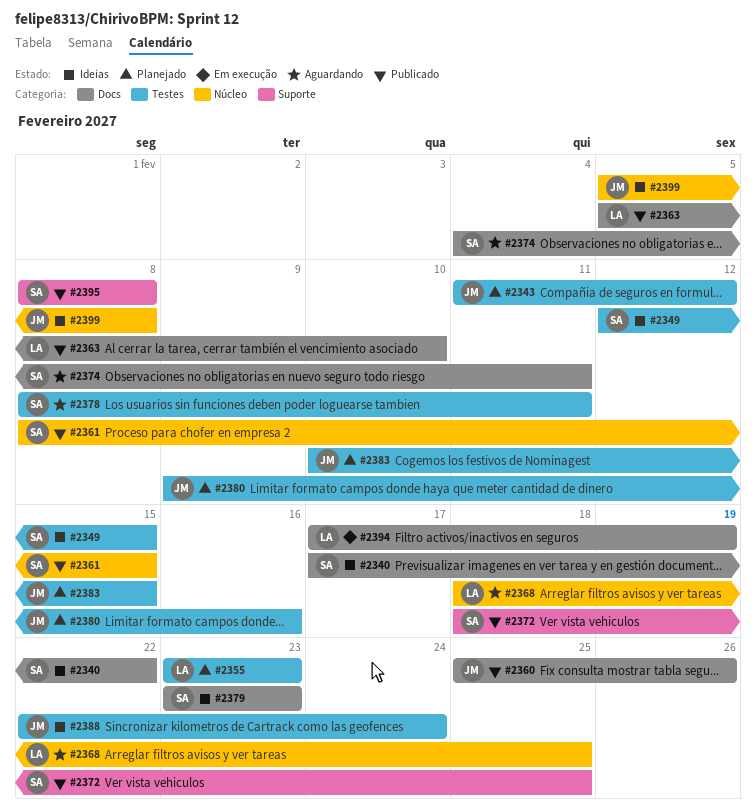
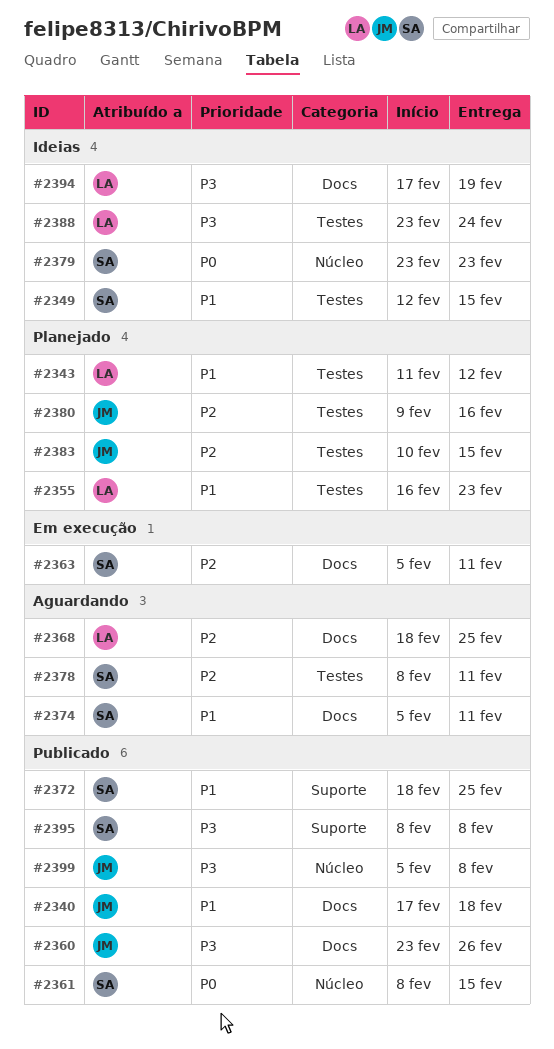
#2340, status: Ideias -> Publicado
#2340, owner: SA -> JM
#2340, due: Feb 22 -> Feb 18
#2343, owner: JM -> LA
#2355, start: Feb 23 -> Feb 16
#2360, start: Feb 25 -> Feb 23
#2363, status: Publicado -> Em execução
#2363, owner: LA -> SA
#2363, due: Feb 10 -> Feb 11
#2368, label: Núcleo -> Docs
#2374, start: Feb 4 -> Feb 5
#2379, label: Docs -> Núcleo
#2388, owner: JM -> LA
#2388, start: Feb 22 -> Feb 23
#2394, status: Em execução -> Ideias
#2399, status: Ideias -> Publicado

